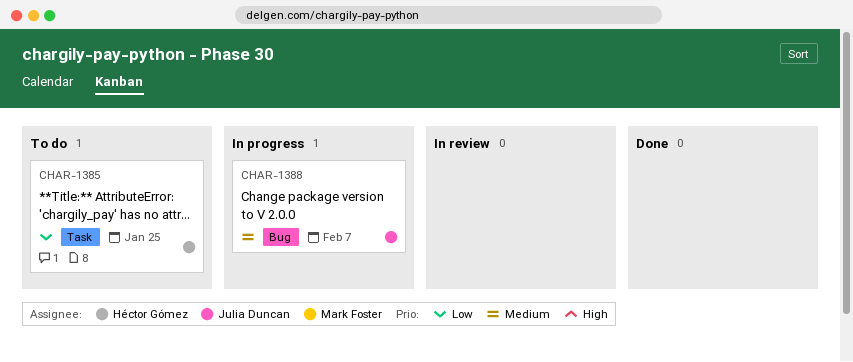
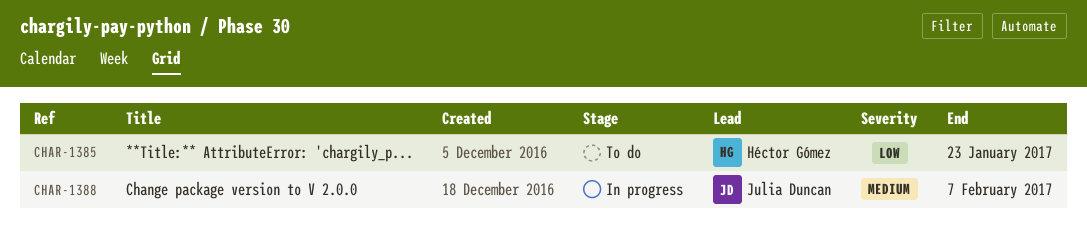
CHAR-1385, due: Jan 25 -> Jan 23

